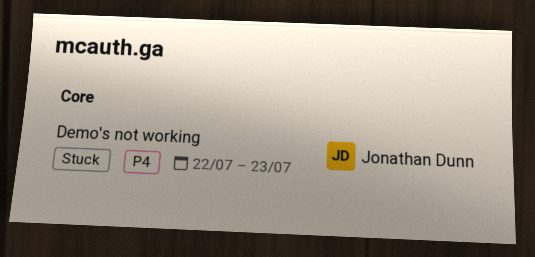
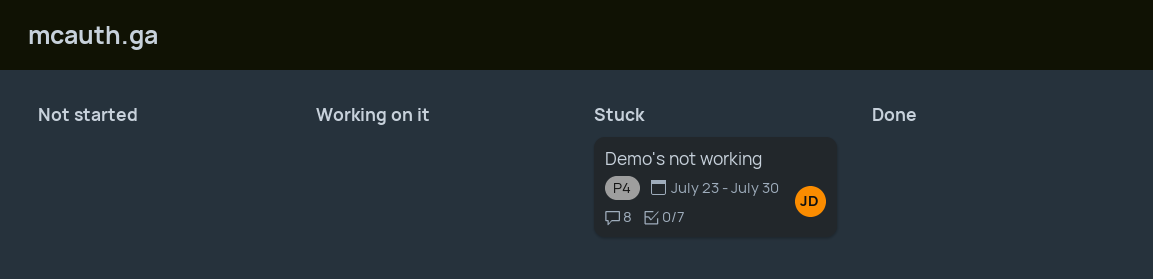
Demo's not working, start: Jul 22 -> Jul 23
Demo's not working, due: Jul 23 -> Jul 30

